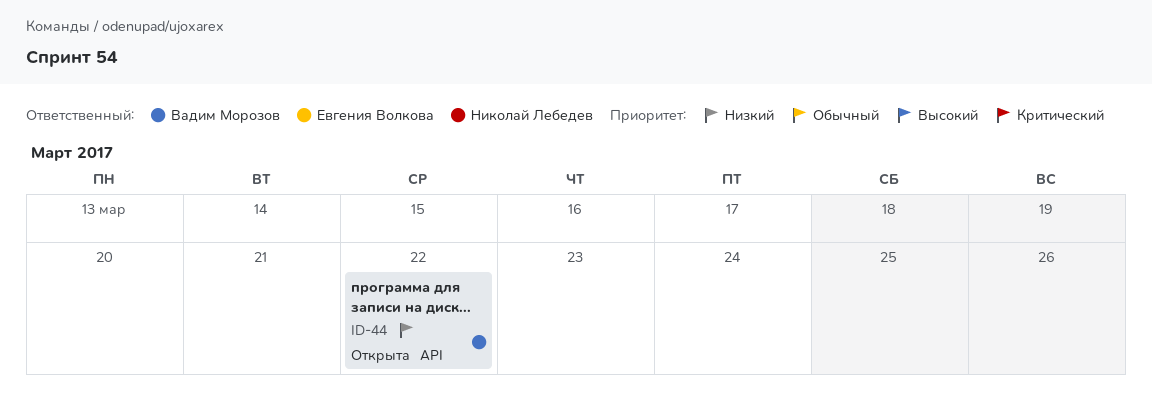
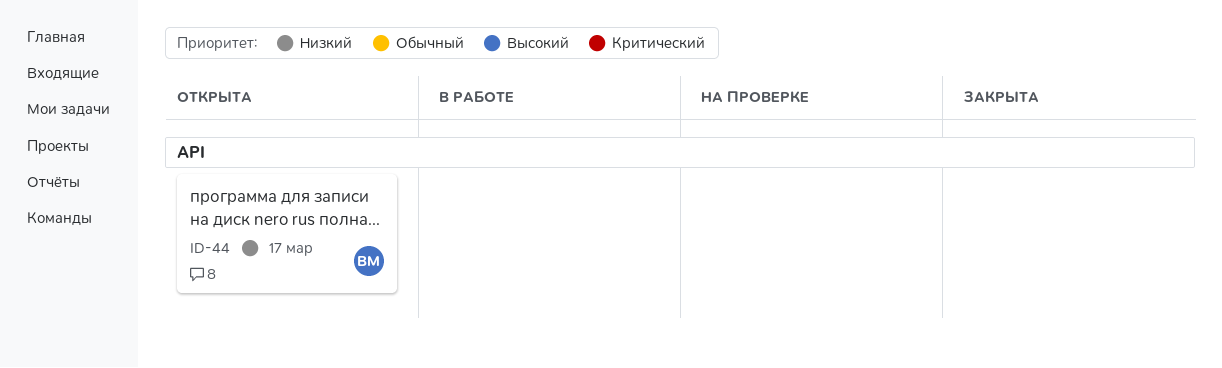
ID-44, due: Mar 22 -> Mar 17

